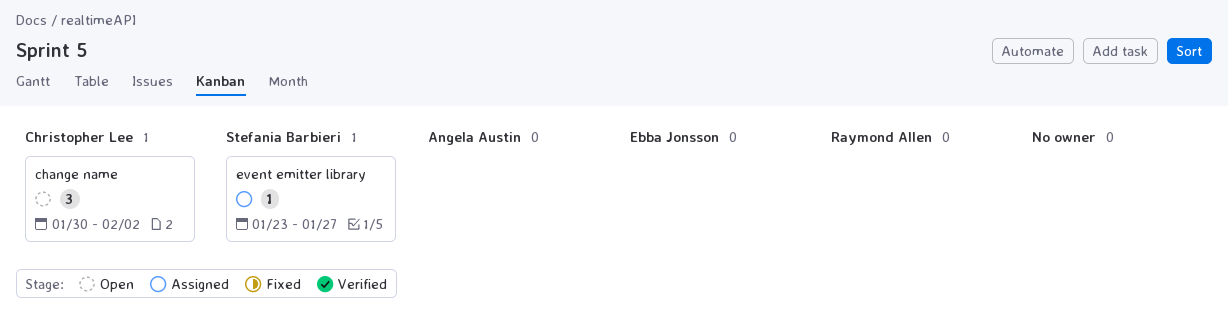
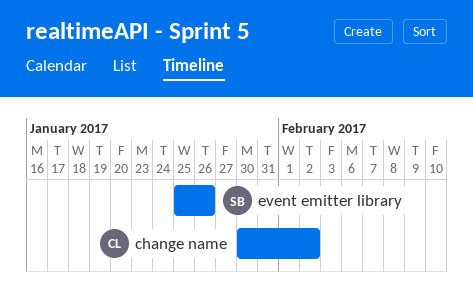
event emitter library, start: Jan 23 -> Jan 25
event emitter library, due: Jan 27 -> Jan 26

